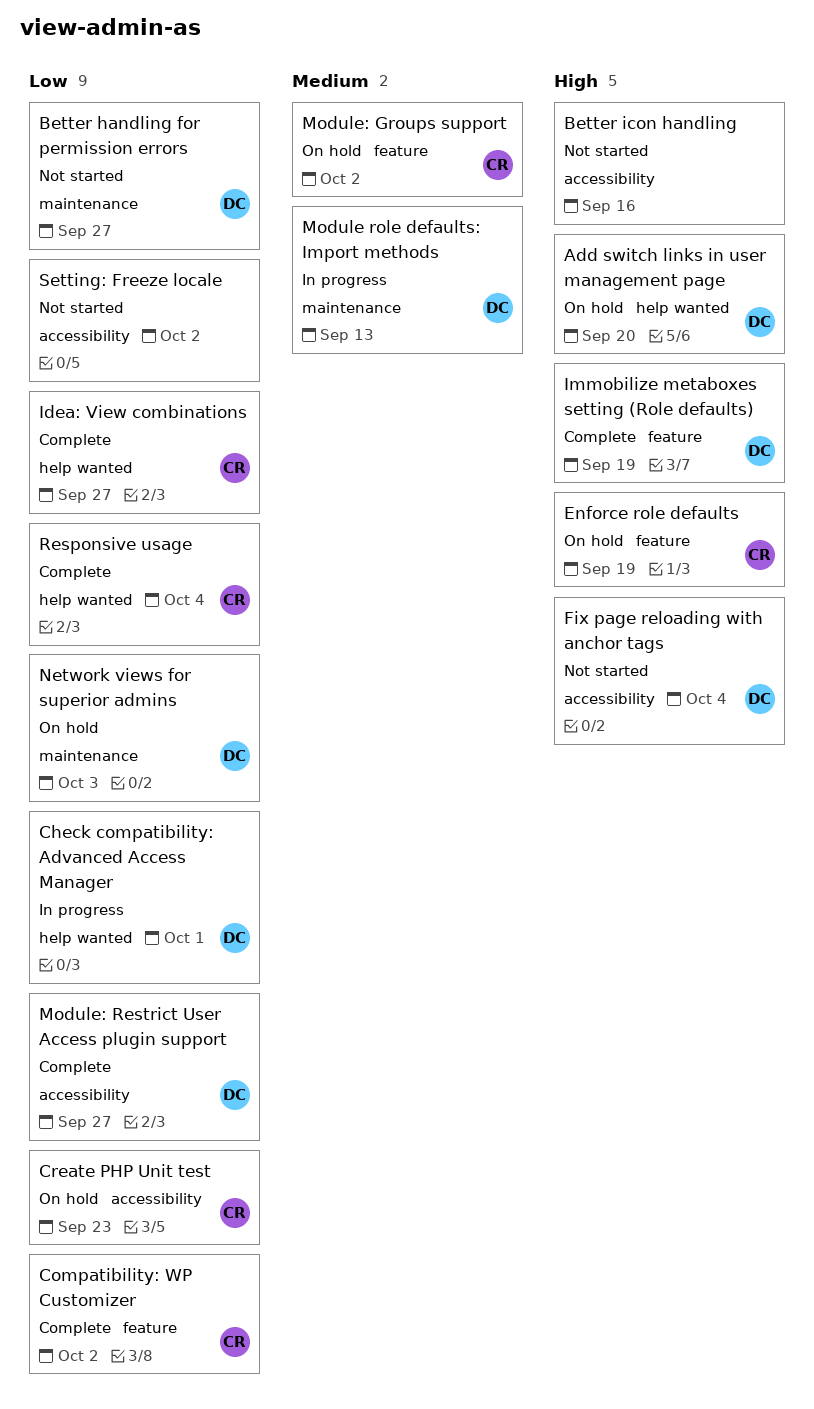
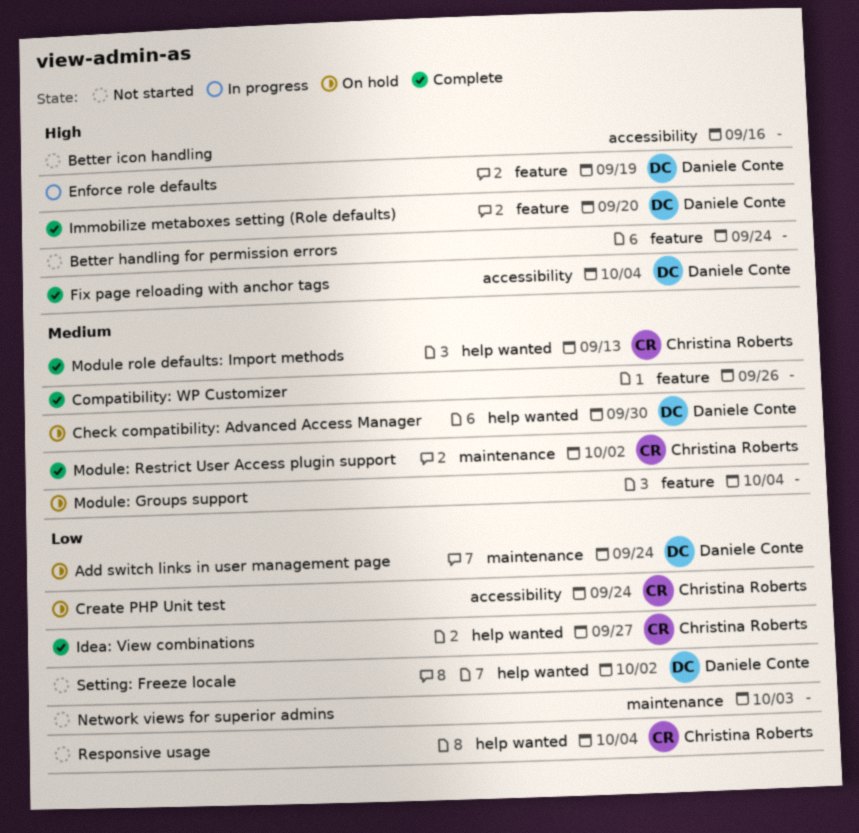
Add switch links in user management page, priority: High -> Low
Add switch links in user management page, label: help wanted -> maintenance
Add switch links in user management page, due: Sep 20 -> Sep 24
Better handling for permission errors, owner: Daniele Conte -> none
Better handling for permission errors, priority: Low -> High
Better handling for permission errors, label: maintenance -> feature
Better handling for permission errors, due: Sep 27 -> Sep 24
Check compatibility: Advanced Access Manager, status: In progress -> On hold
Check compatibility: Advanced Access Manager, priority: Low -> Medium
Check compatibility: Advanced Access Manager, due: Oct 1 -> Sep 30
Compatibility: WP Customizer, owner: Christina Roberts -> none
Compatibility: WP Customizer, priority: Low -> Medium
Compatibility: WP Customizer, due: Oct 2 -> Sep 26
Create PHP Unit test, due: Sep 23 -> Sep 24
Enforce role defaults, status: On hold -> In progress
Enforce role defaults, owner: Christina Roberts -> Daniele Conte
Fix page reloading with anchor tags, status: Not started -> Complete
Immobilize metaboxes setting (Role defaults), due: Sep 19 -> Sep 20
Module role defaults: Import methods, status: In progress -> Complete
Module role defaults: Import methods, owner: Daniele Conte -> Christina Roberts
Module role defaults: Import methods, label: maintenance -> help wanted
Module: Groups support, owner: Christina Roberts -> none
Module: Groups support, due: Oct 2 -> Oct 4
Module: Restrict User Access plugin support, owner: Daniele Conte -> Christina Roberts
Module: Restrict User Access plugin support, priority: Low -> Medium
Module: Restrict User Access plugin support, label: accessibility -> maintenance
Module: Restrict User Access plugin support, due: Sep 27 -> Oct 2
Network views for superior admins, status: On hold -> Not started
Network views for superior admins, owner: Daniele Conte -> none
Responsive usage, status: Complete -> Not started
Setting: Freeze locale, owner: none -> Daniele Conte
Setting: Freeze locale, label: accessibility -> help wanted

